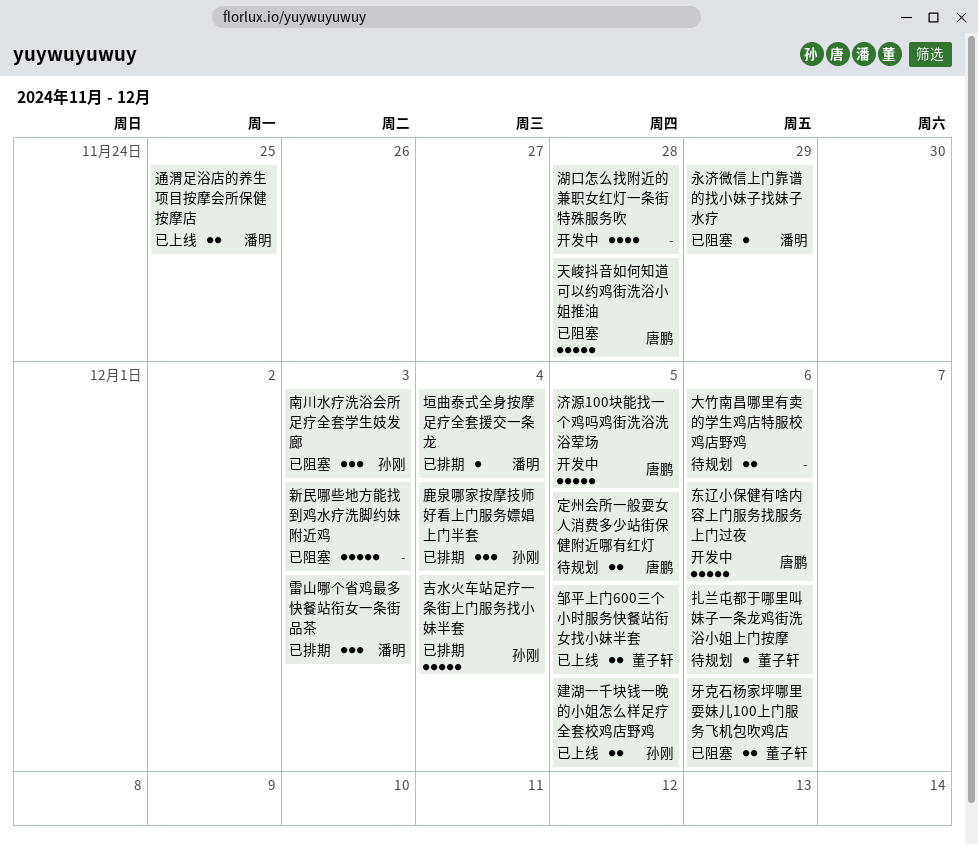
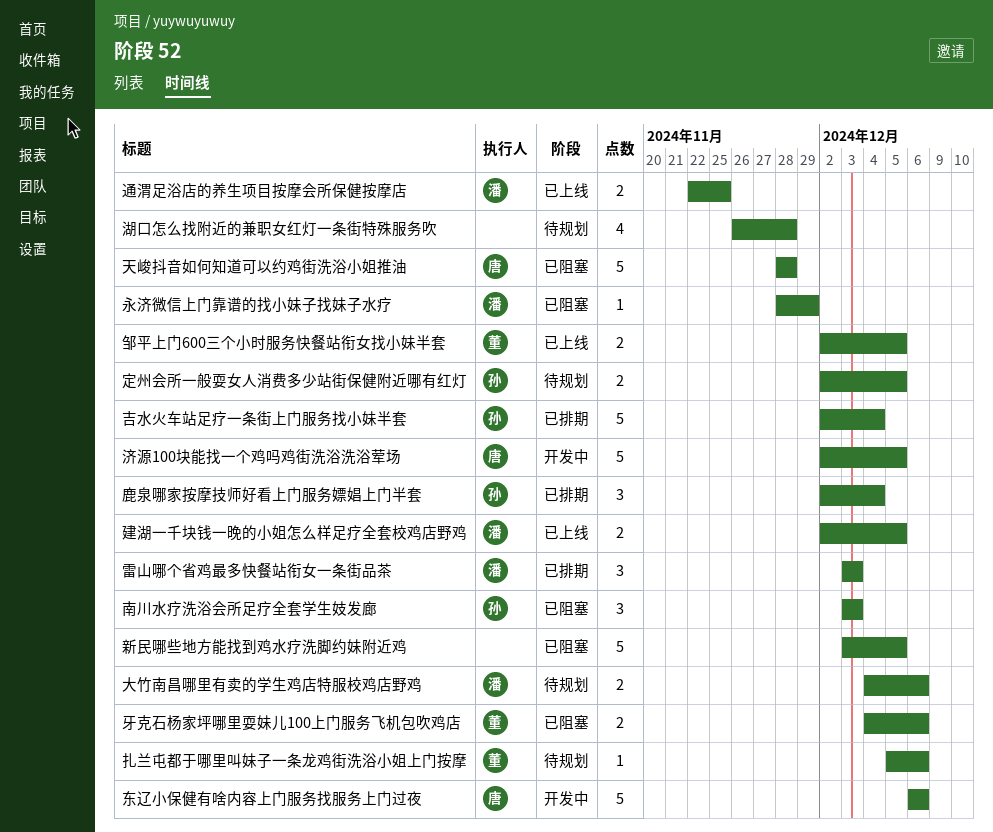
垣曲泰式全身按摩足疗全套援交一条龙: present -> none
大竹南昌哪里有卖的学生鸡店特服校鸡店野鸡, owner: none -> 潘明
定州会所一般耍女人消费多少站街保健附近哪有红灯, owner: 唐鹏 -> 孙刚
建湖一千块钱一晚的小姐怎么样足疗全套校鸡店野鸡, owner: 孙刚 -> 潘明
新民哪些地方能找到鸡水疗洗脚约妹附近鸡, due: Dec 3 -> Dec 5
湖口怎么找附近的兼职女红灯一条街特殊服务吹, status: 开发中 -> 待规划

